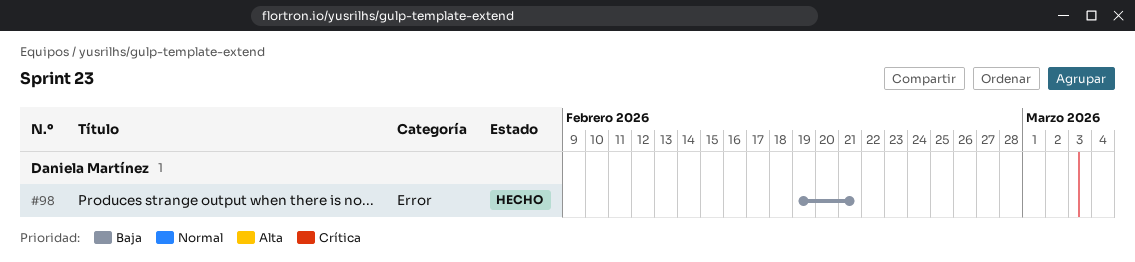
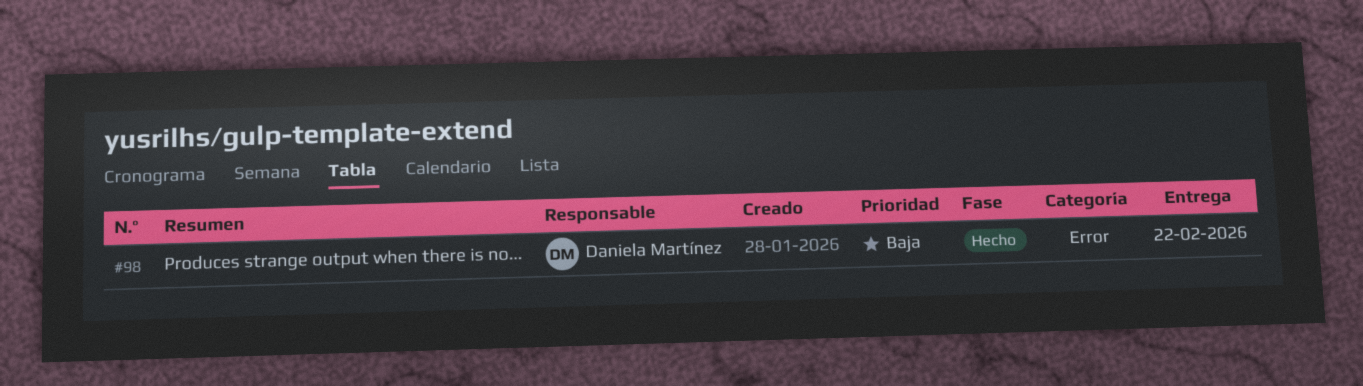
#98, due: Feb 21 -> Feb 22

